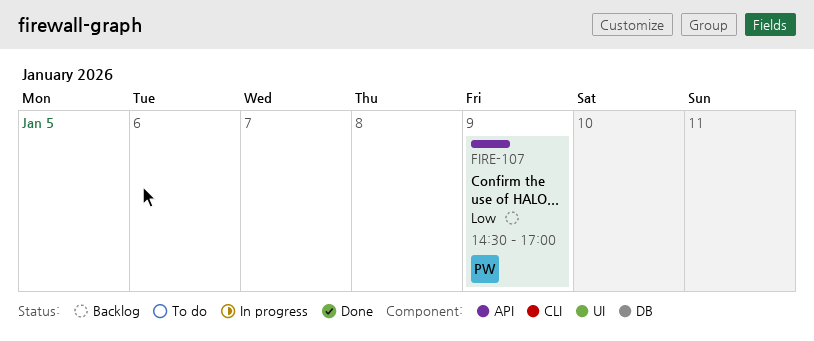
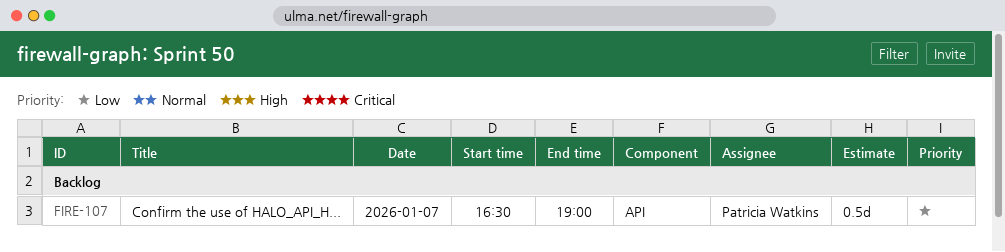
FIRE-107, day: Jan 9 -> Jan 7
FIRE-107, begins: 14:30 -> 16:30
FIRE-107, ends: 17:00 -> 19:00

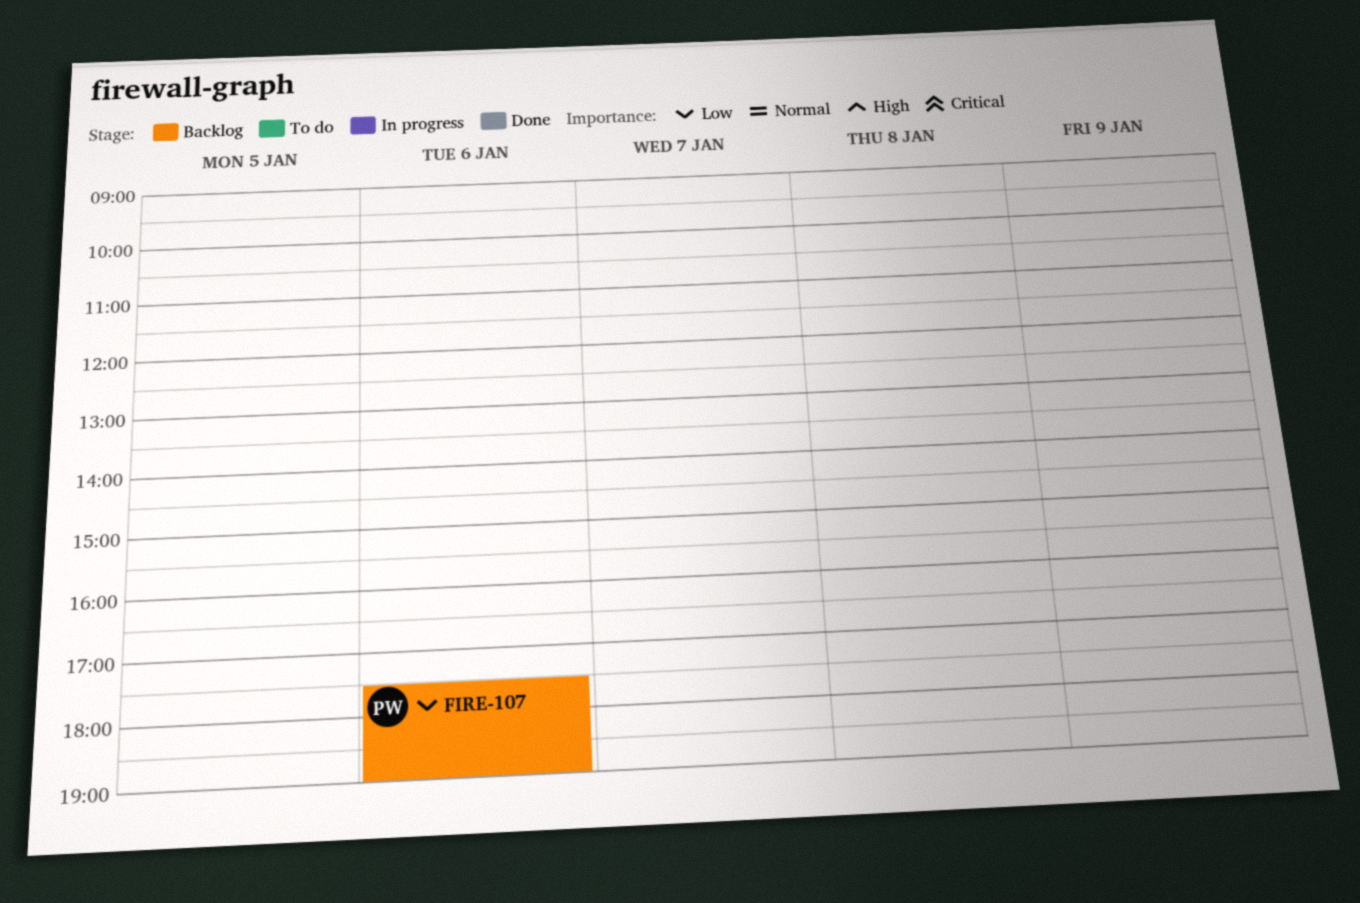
FIRE-107, day: Jan 7 -> Jan 6
FIRE-107, begins: 16:30 -> 17:30

